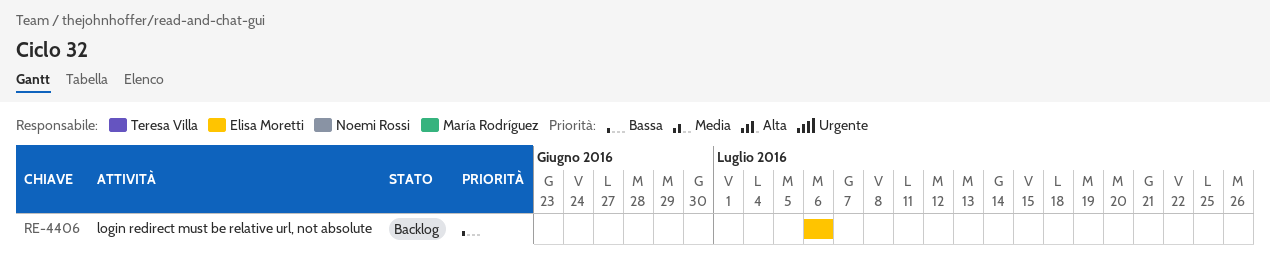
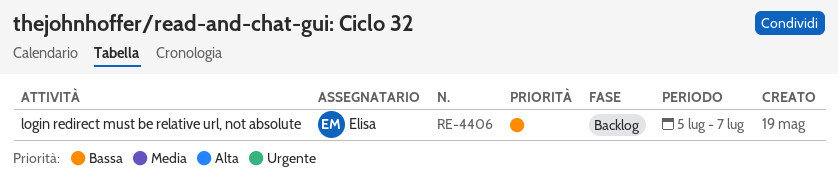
RE-4406, start: Jul 6 -> Jul 5
RE-4406, due: Jul 6 -> Jul 7

